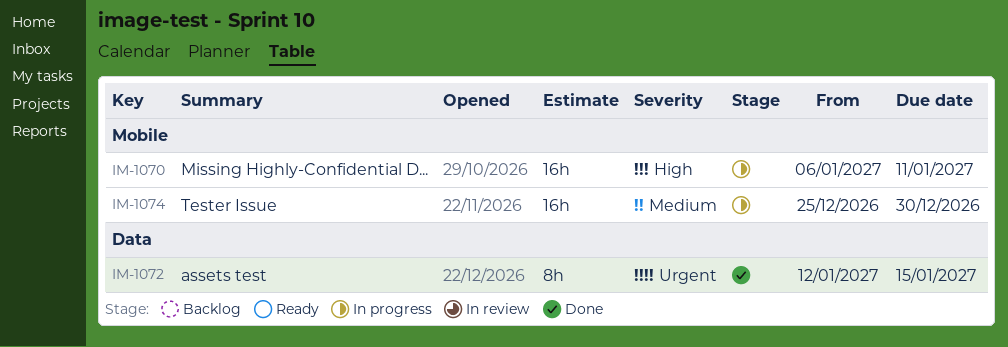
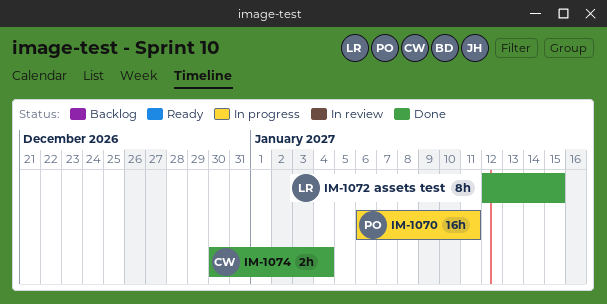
IM-1074, status: In progress -> Done
IM-1074, estimate: 16h -> 2h
IM-1074, start: Dec 25 -> Dec 30
IM-1074, due: Dec 30 -> Jan 4

